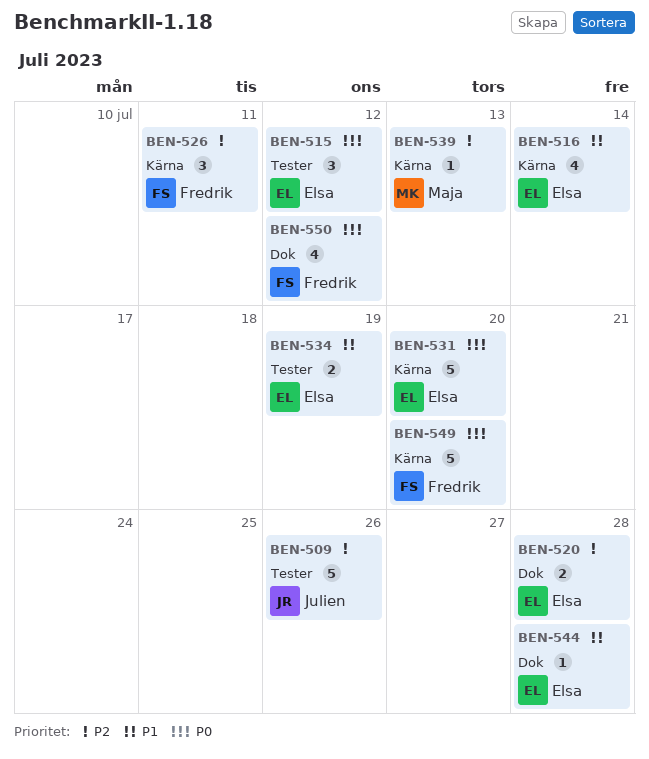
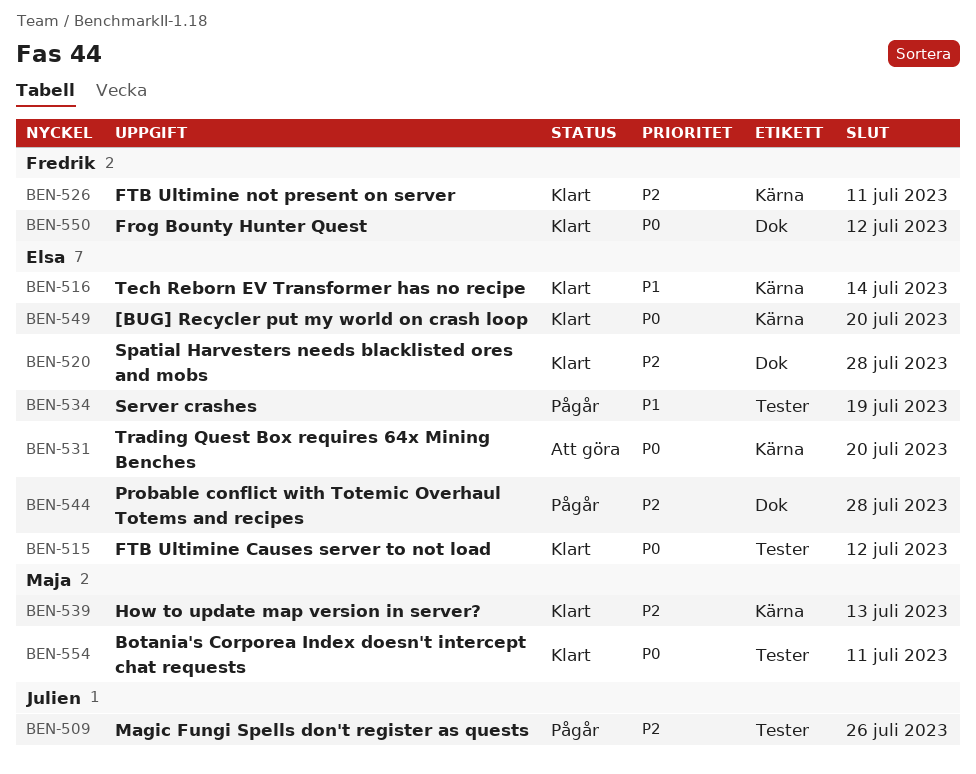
BEN-544, priority: P1 -> P2
BEN-549, owner: Fredrik -> Elsa
BEN-554: none -> present

